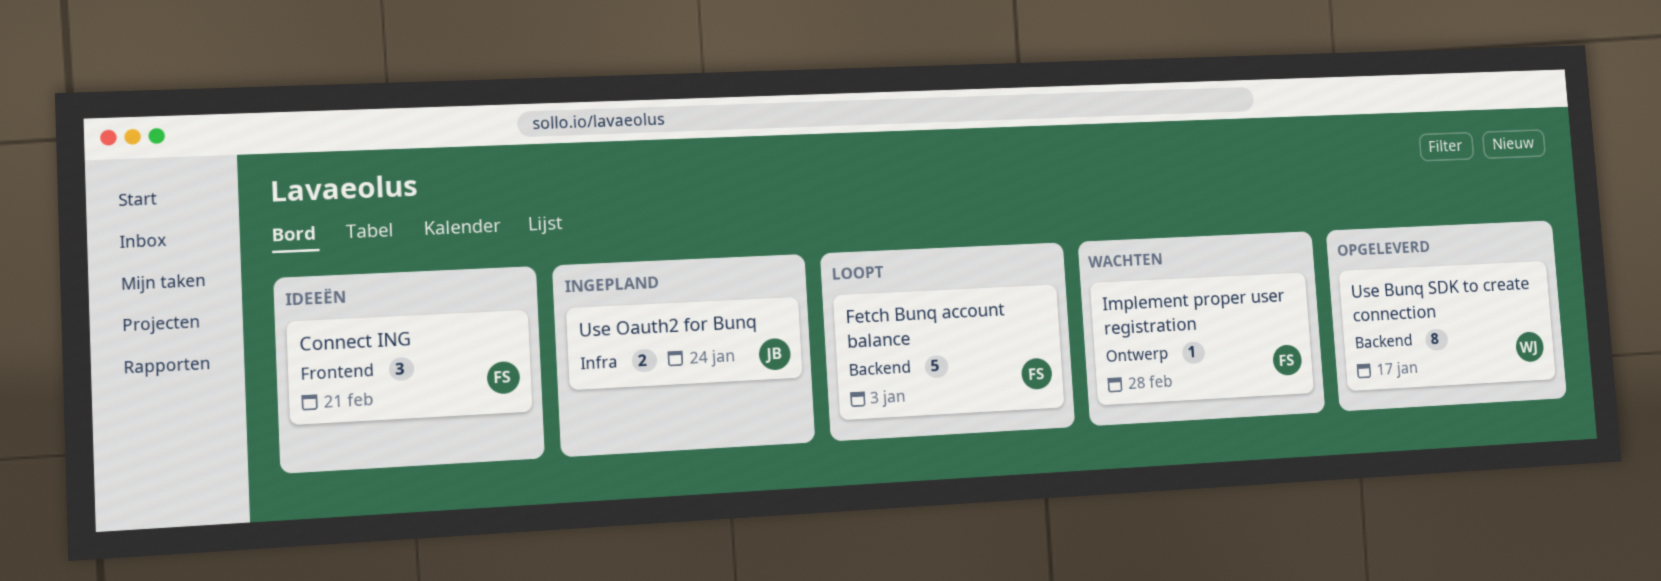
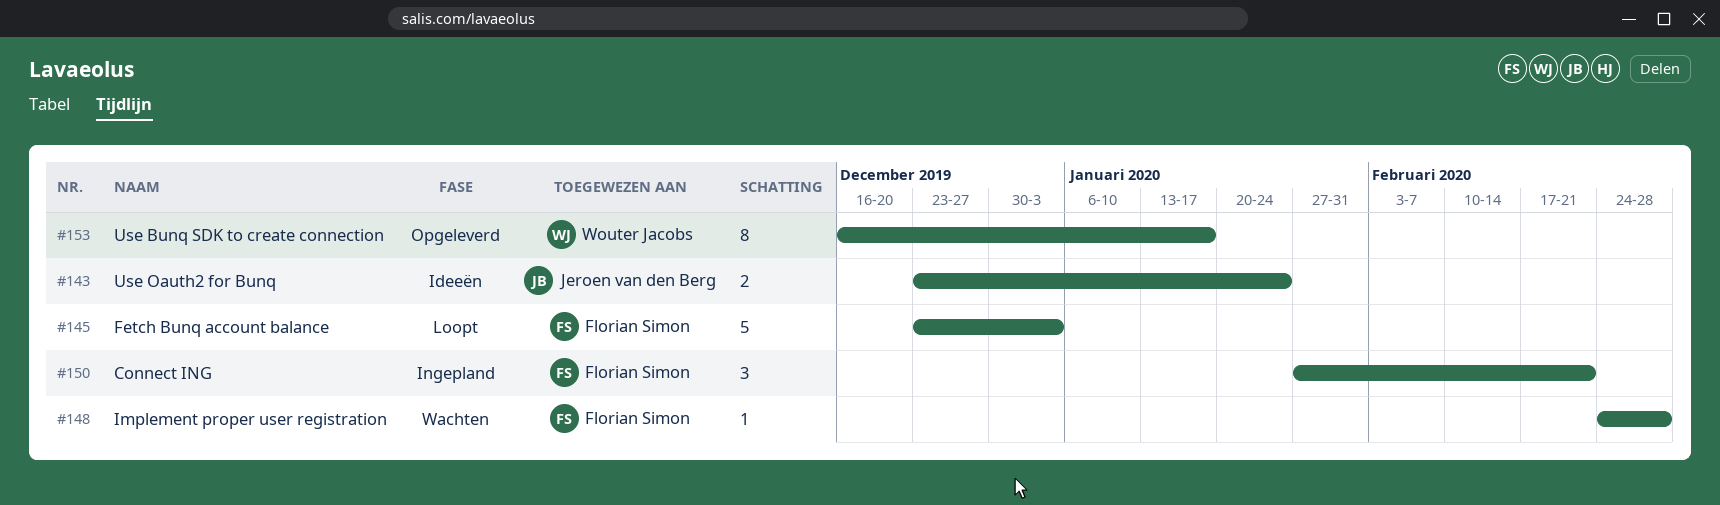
Connect ING, status: Ideeën -> Ingepland
Use Oauth2 for Bunq, status: Ingepland -> Ideeën

